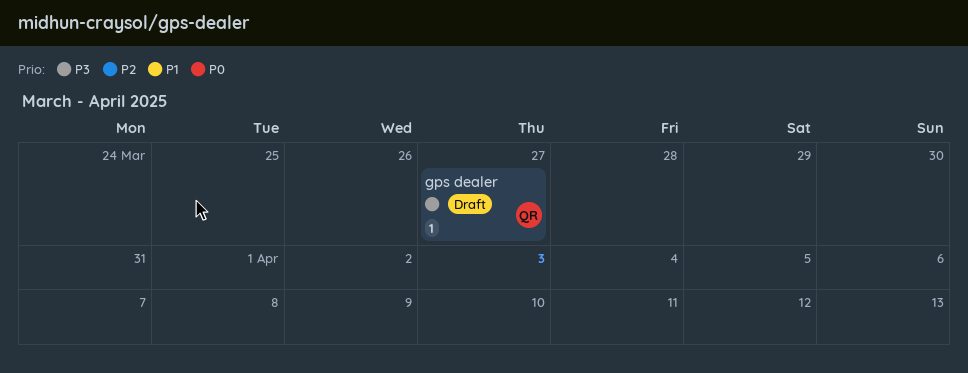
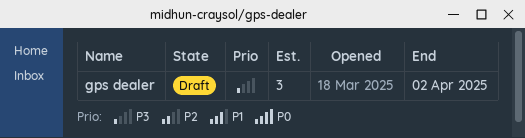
gps dealer, estimate: 1 -> 3
gps dealer, due: Mar 27 -> Apr 2

